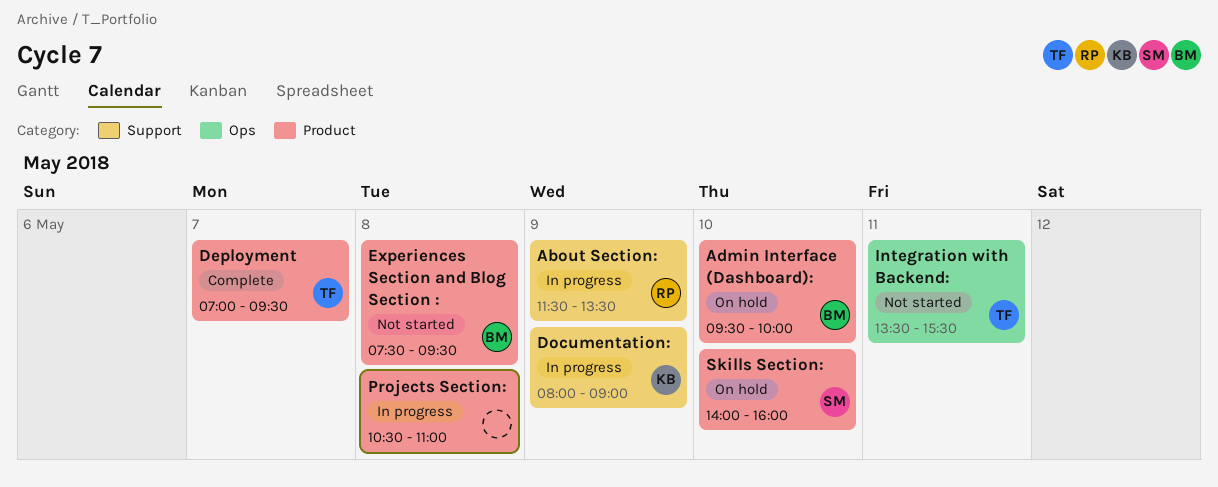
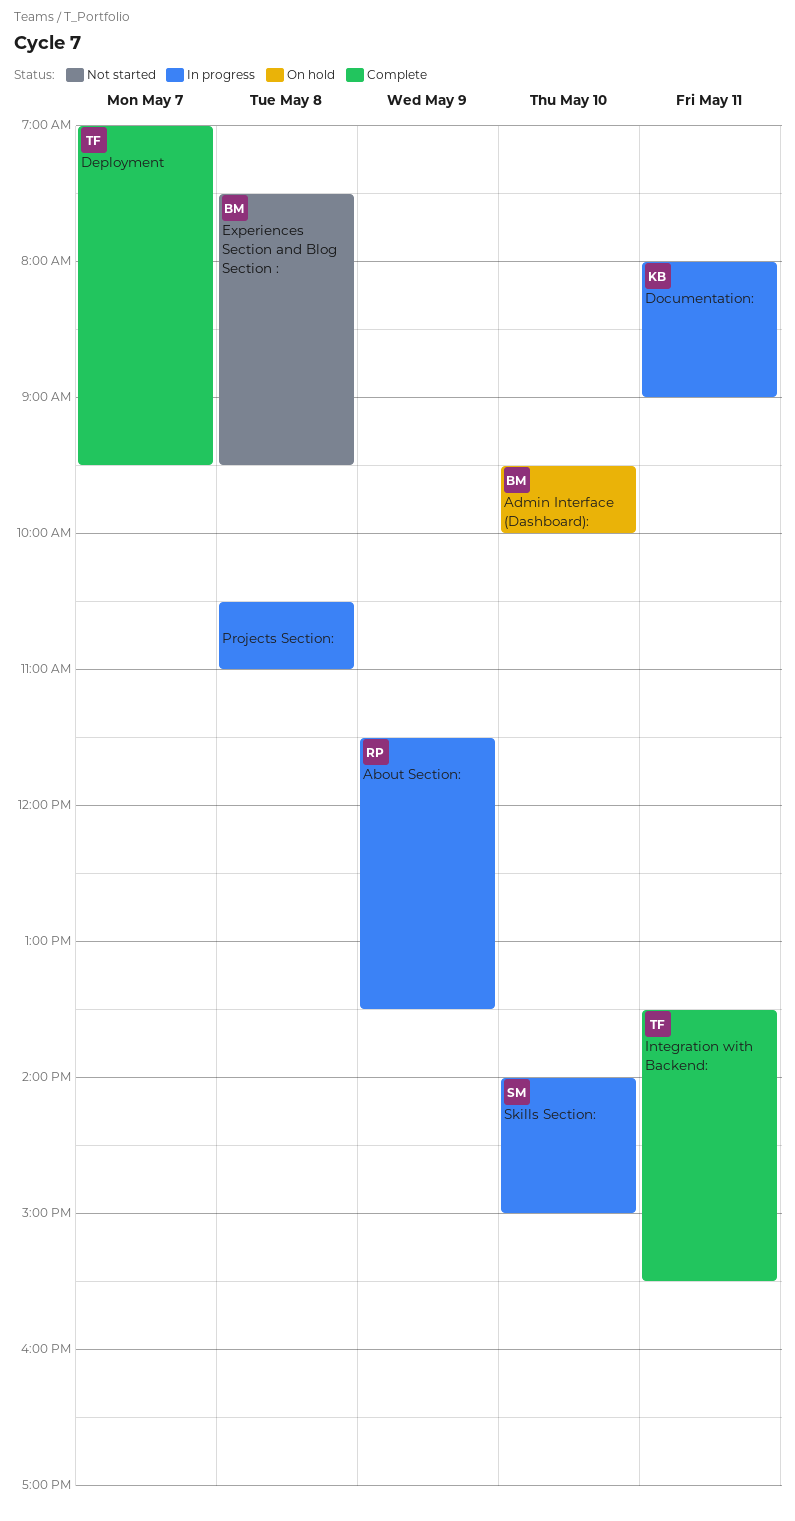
Documentation:, day: May 9 -> May 11
Integration with Backend:, status: Not started -> Complete
Skills Section:, status: On hold -> In progress
Skills Section:, ends: 16:00 -> 15:00

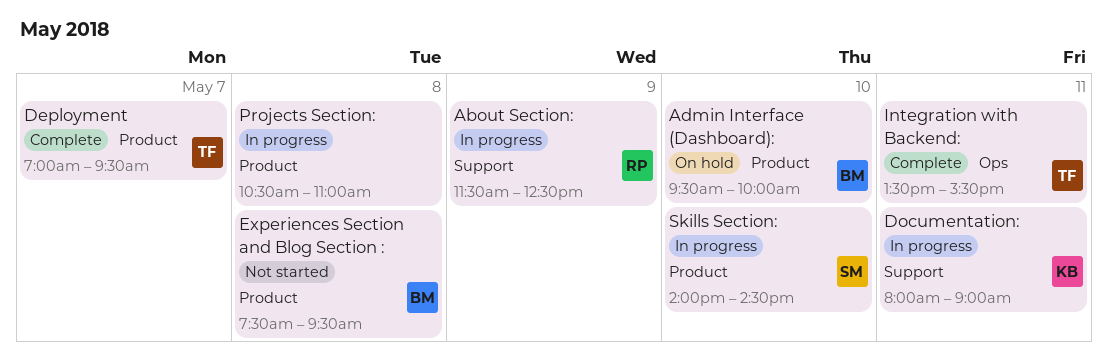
About Section:, ends: 13:30 -> 12:30
Skills Section:, ends: 15:00 -> 14:30

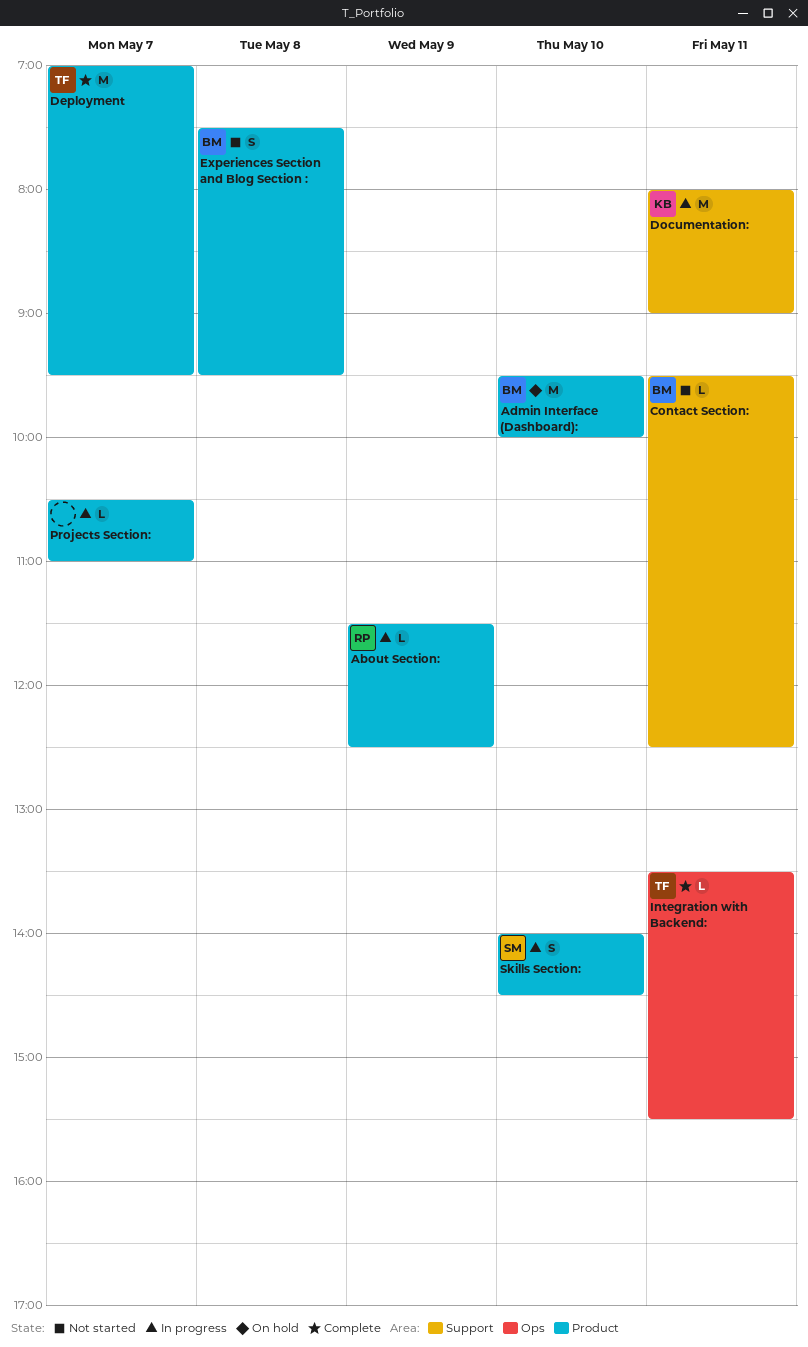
About Section:, label: Support -> Product
Contact Section:: none -> present
Projects Section:, day: May 8 -> May 7

